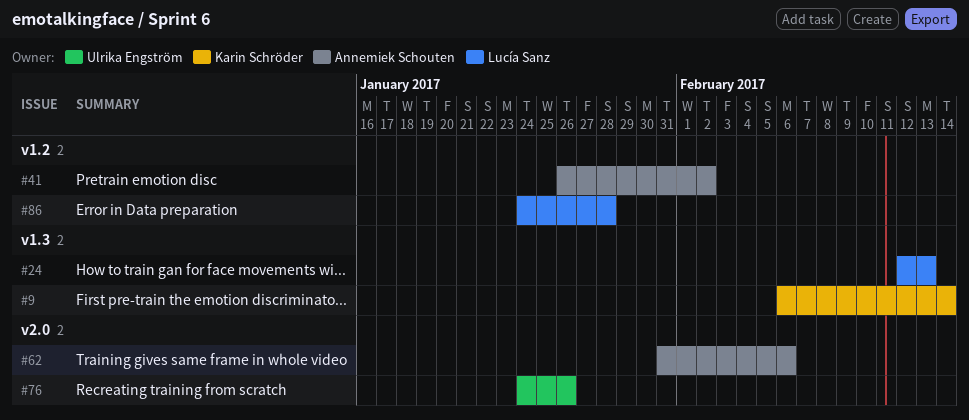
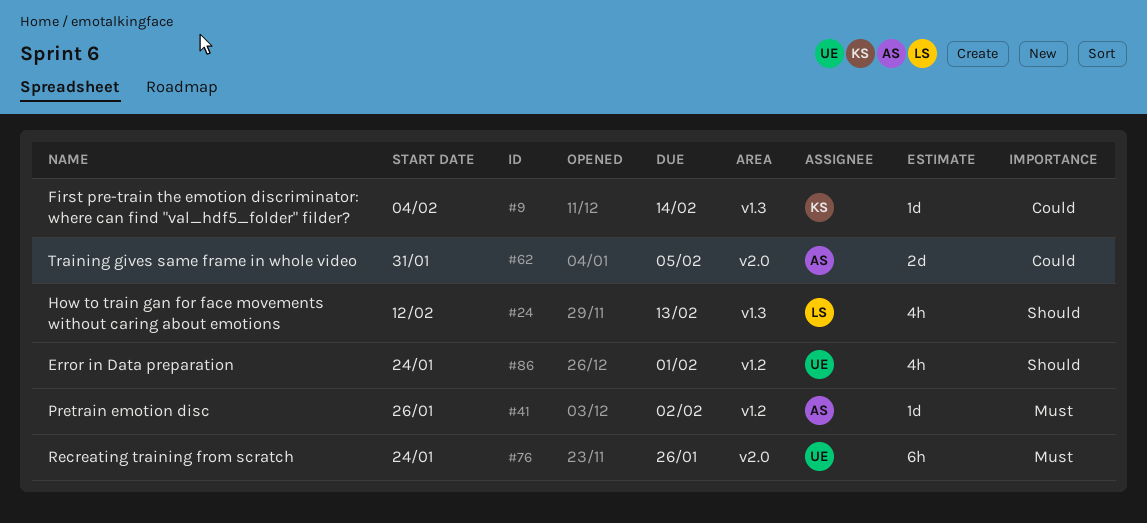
#9, start: Feb 6 -> Feb 4
#62, due: Feb 6 -> Feb 5
#86, owner: Lucía Sanz -> Ulrika Engström
#86, due: Jan 28 -> Feb 1

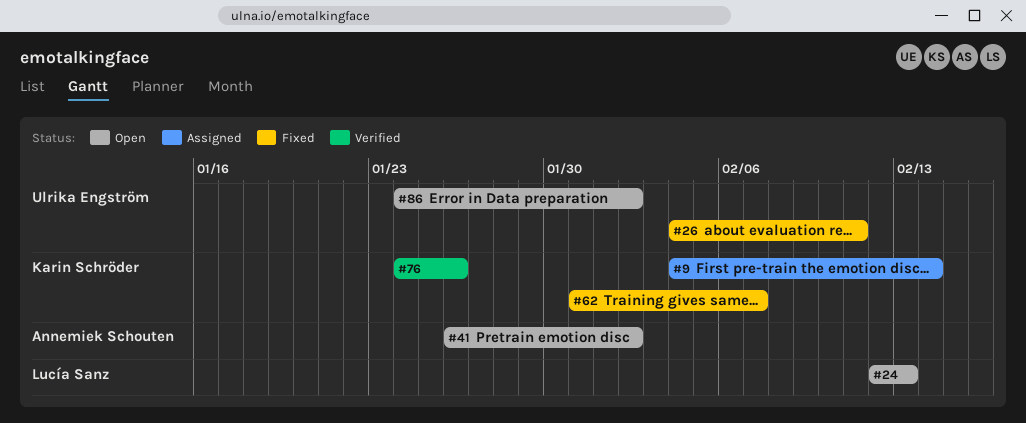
#26: none -> present
#62, owner: Annemiek Schouten -> Karin Schröder
#62, due: Feb 5 -> Feb 7
#76, owner: Ulrika Engström -> Karin Schröder
#86, due: Feb 1 -> Feb 2

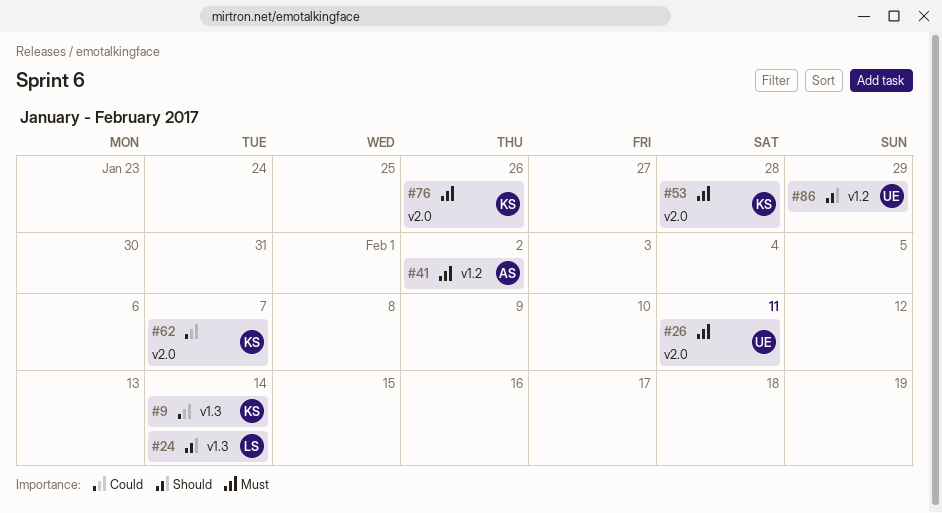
#24, due: Feb 13 -> Feb 14
#53: none -> present
#86, due: Feb 2 -> Jan 29

